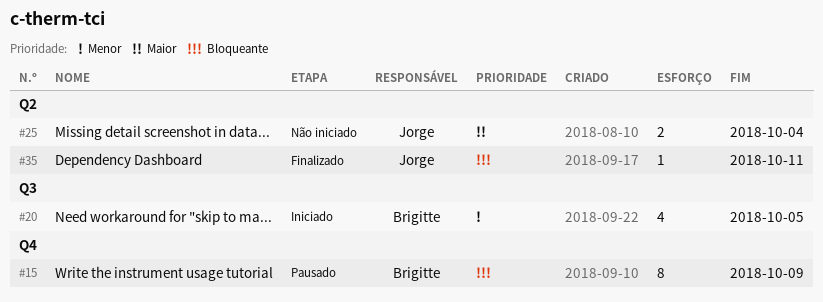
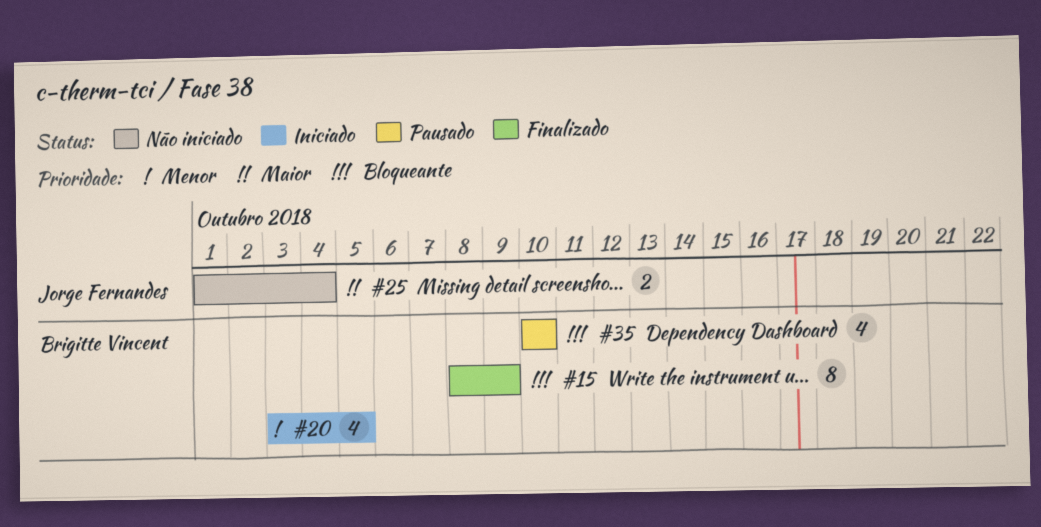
#15, status: Pausado -> Finalizado
#35, status: Finalizado -> Pausado
#35, owner: Jorge Fernandes -> Brigitte Vincent
#35, estimate: 1 -> 4
#35, due: Oct 11 -> Oct 10

